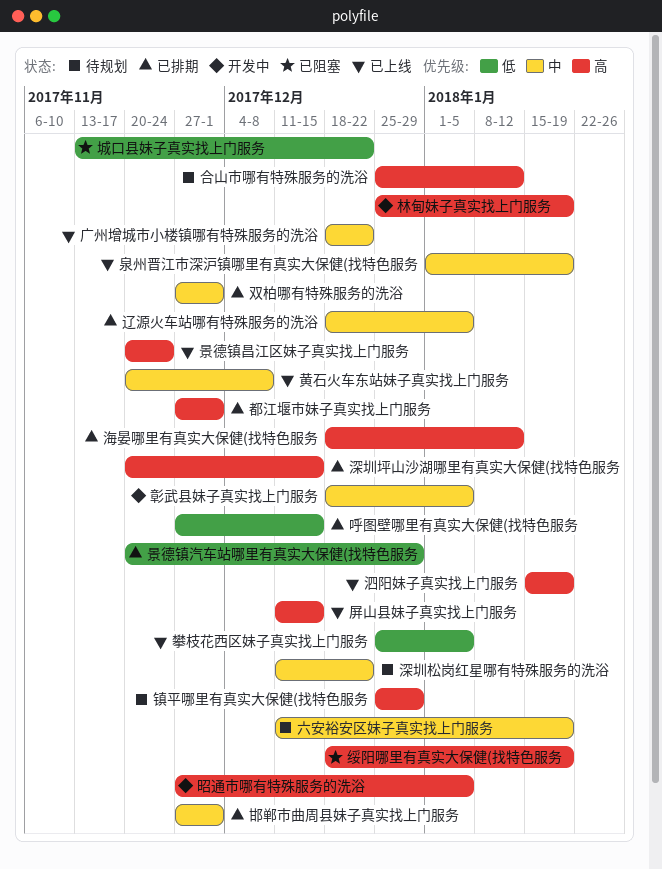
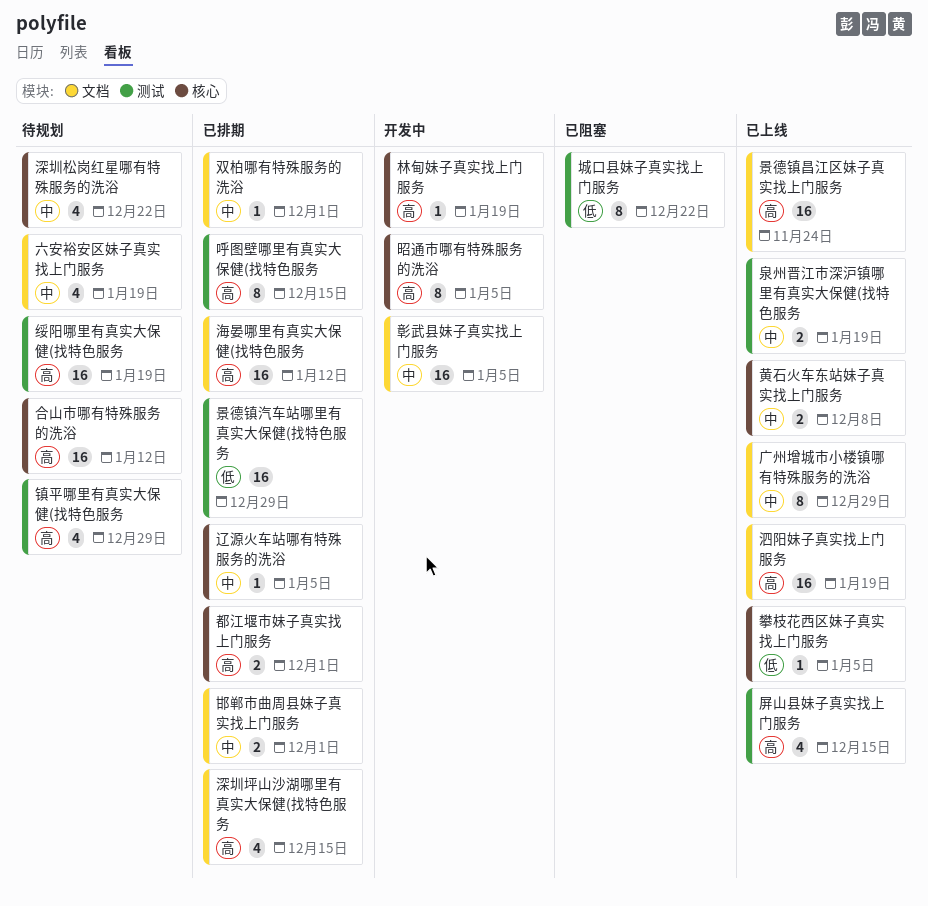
呼图壁哪里有真实大保健(找特色服务, priority: 低 -> 高
广州增城市小楼镇哪有特殊服务的洗浴, due: Dec 22 -> Dec 29
绥阳哪里有真实大保健(找特色服务, status: 已阻塞 -> 待规划

